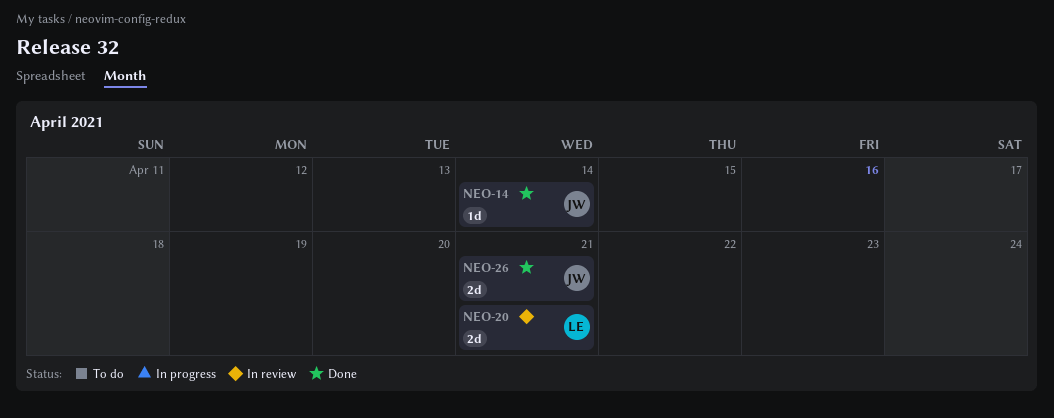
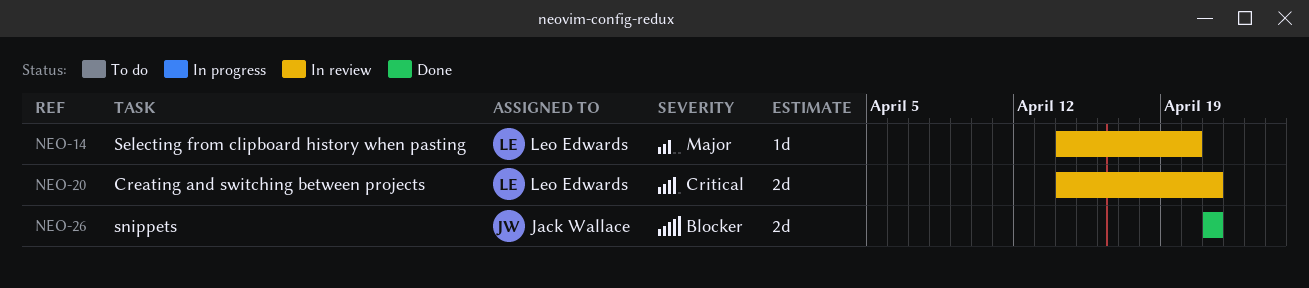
NEO-14, status: Done -> In review
NEO-14, owner: Jack Wallace -> Leo Edwards
NEO-14, due: Apr 14 -> Apr 20

